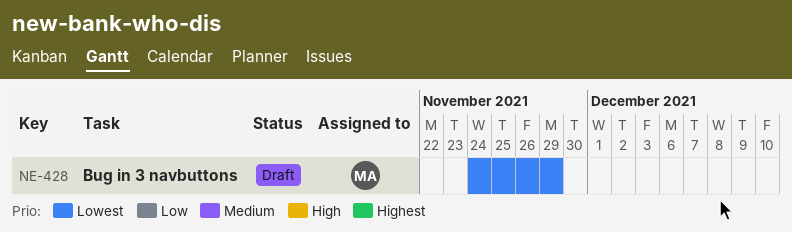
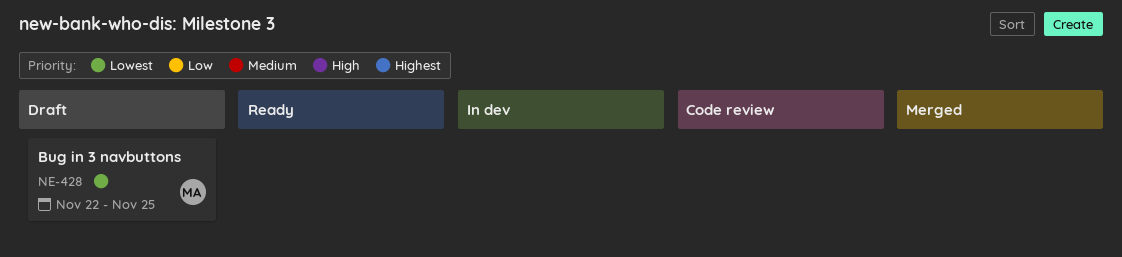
NE-428, start: Nov 24 -> Nov 22
NE-428, due: Nov 29 -> Nov 25

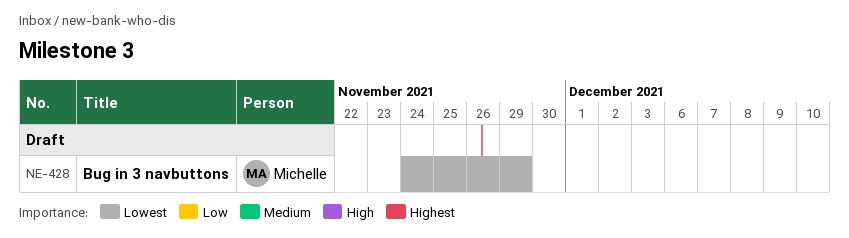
NE-428, start: Nov 22 -> Nov 24
NE-428, due: Nov 25 -> Nov 29

